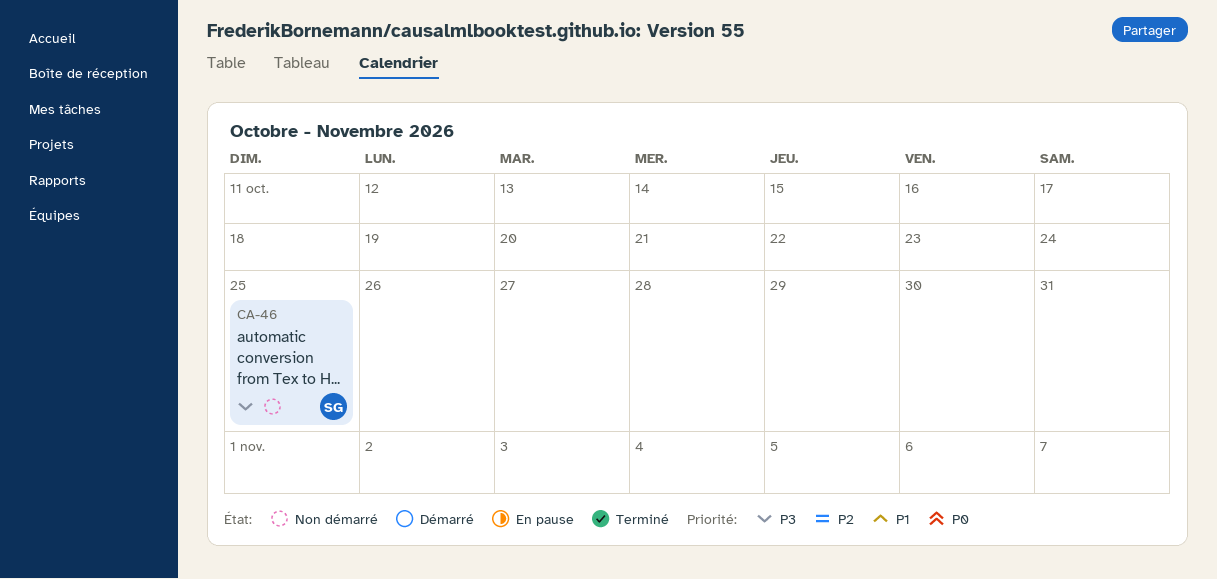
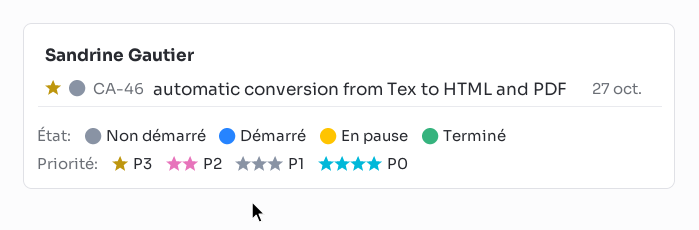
CA-46, due: Oct 25 -> Oct 27

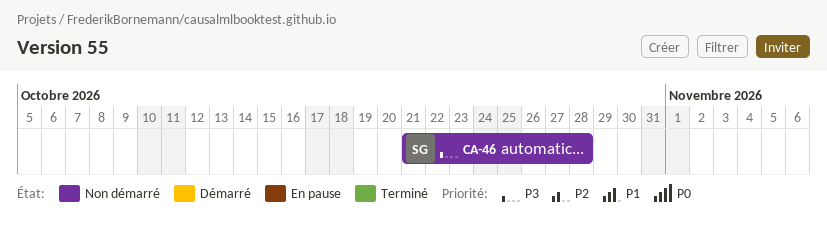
CA-46, due: Oct 27 -> Oct 28

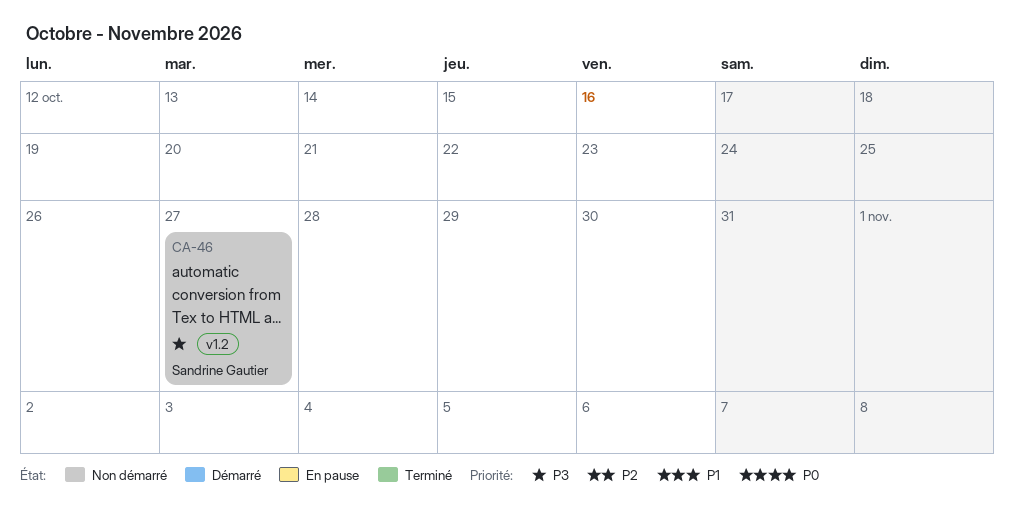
CA-46, due: Oct 28 -> Oct 27

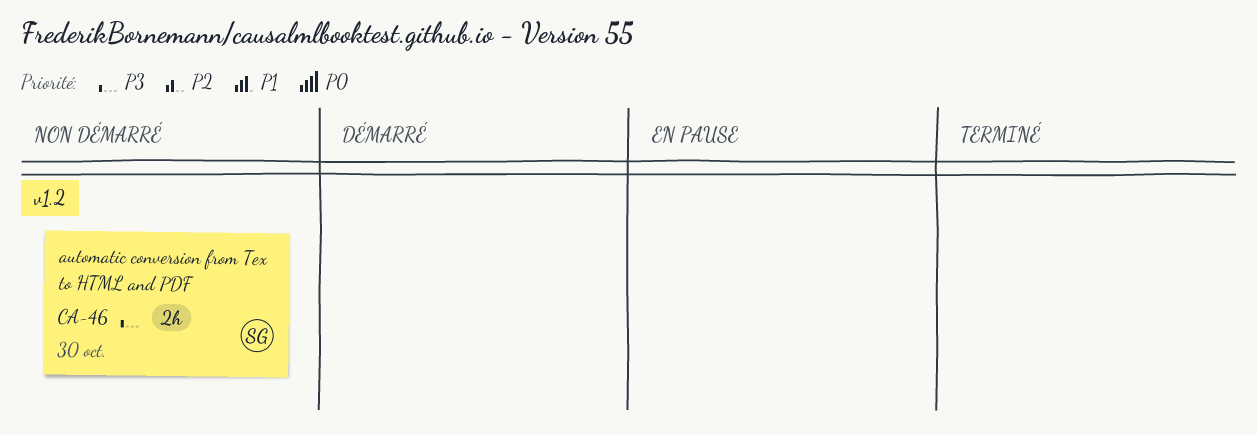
CA-46, due: Oct 27 -> Oct 30

